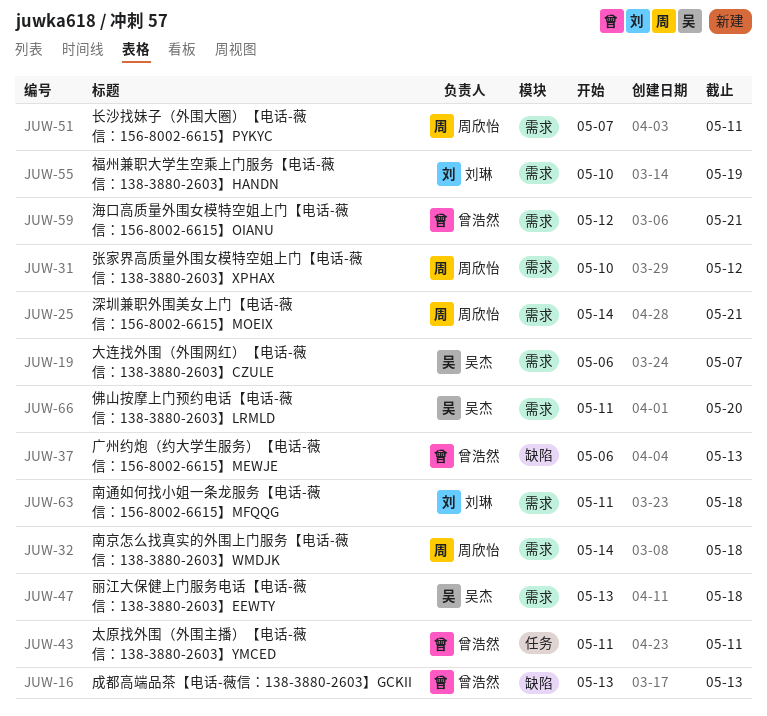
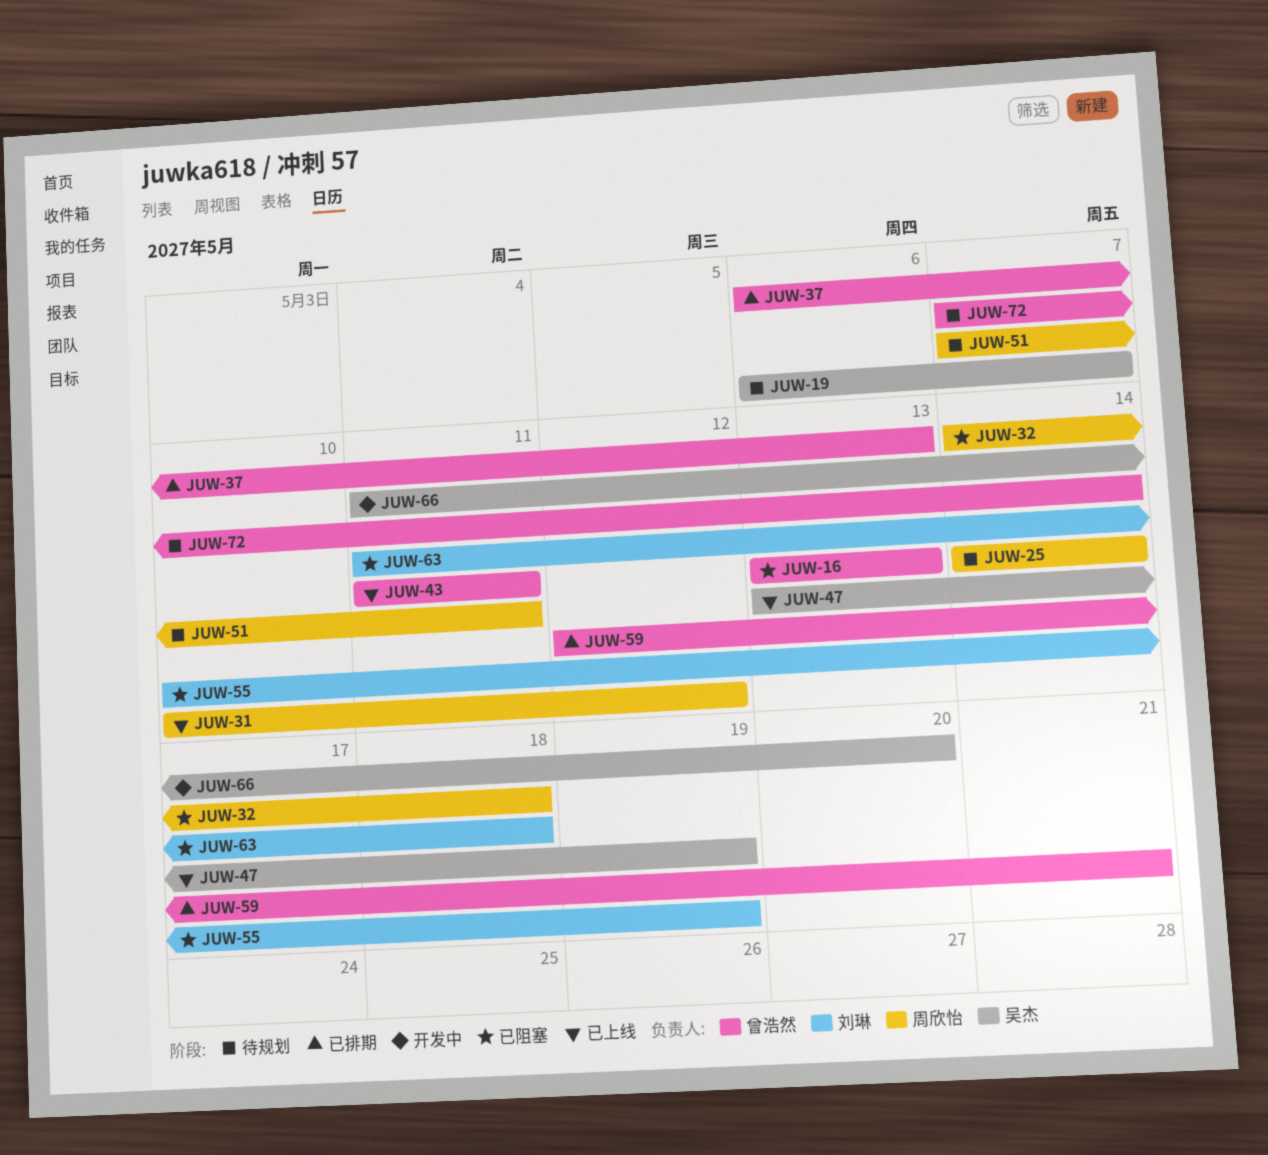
JUW-25, due: May 21 -> May 14
JUW-47, due: May 18 -> May 19
JUW-72: none -> present

